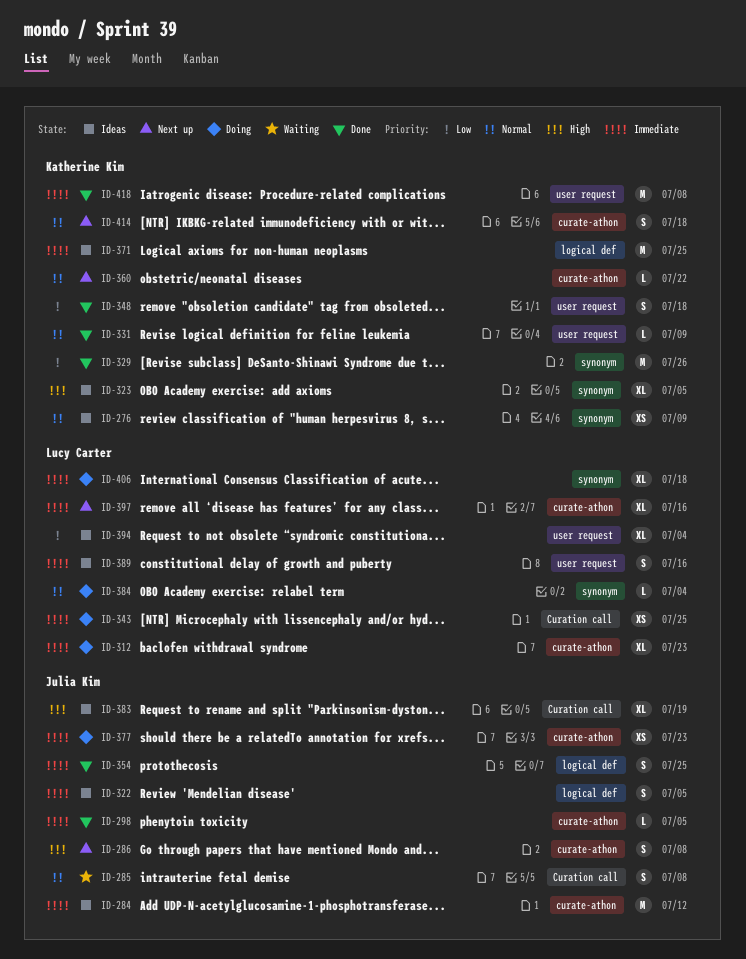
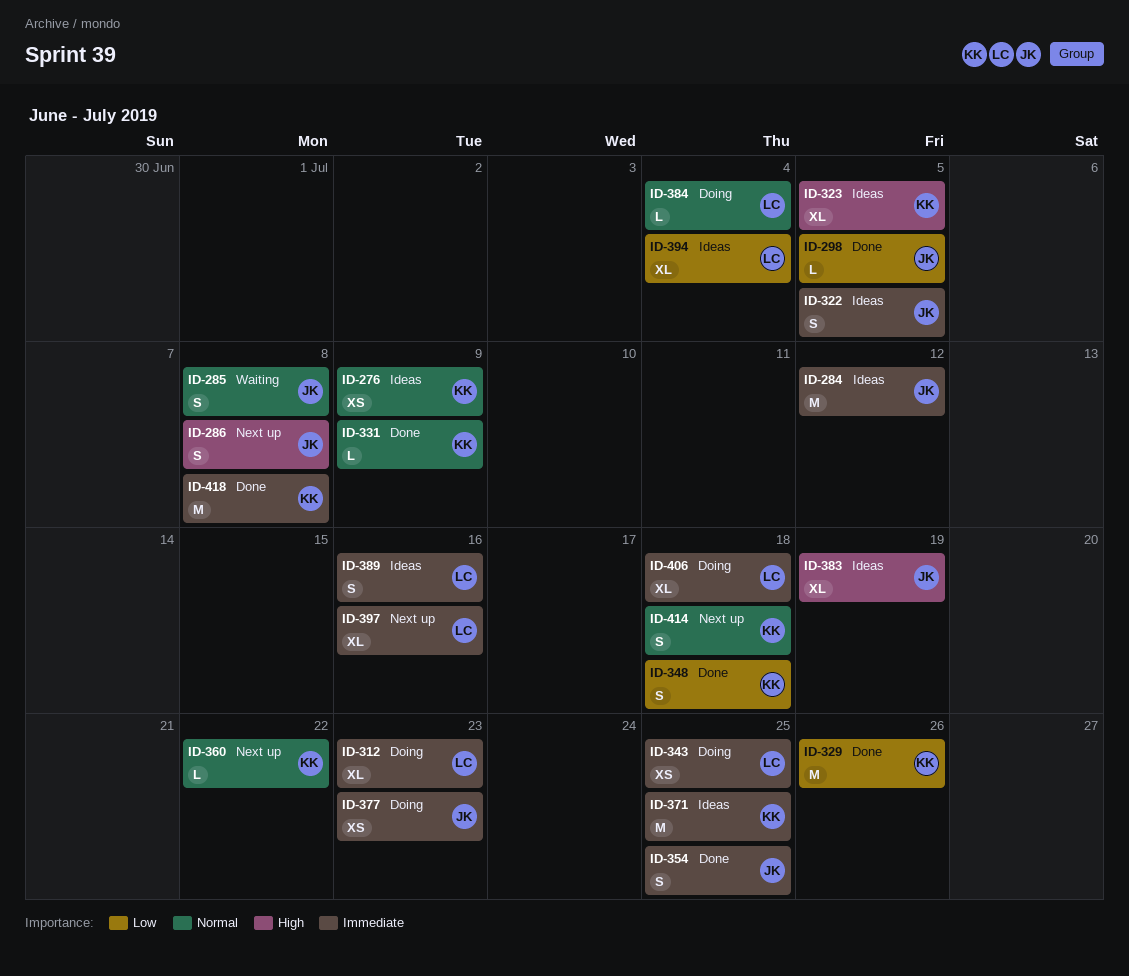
ID-298, priority: Immediate -> Low

